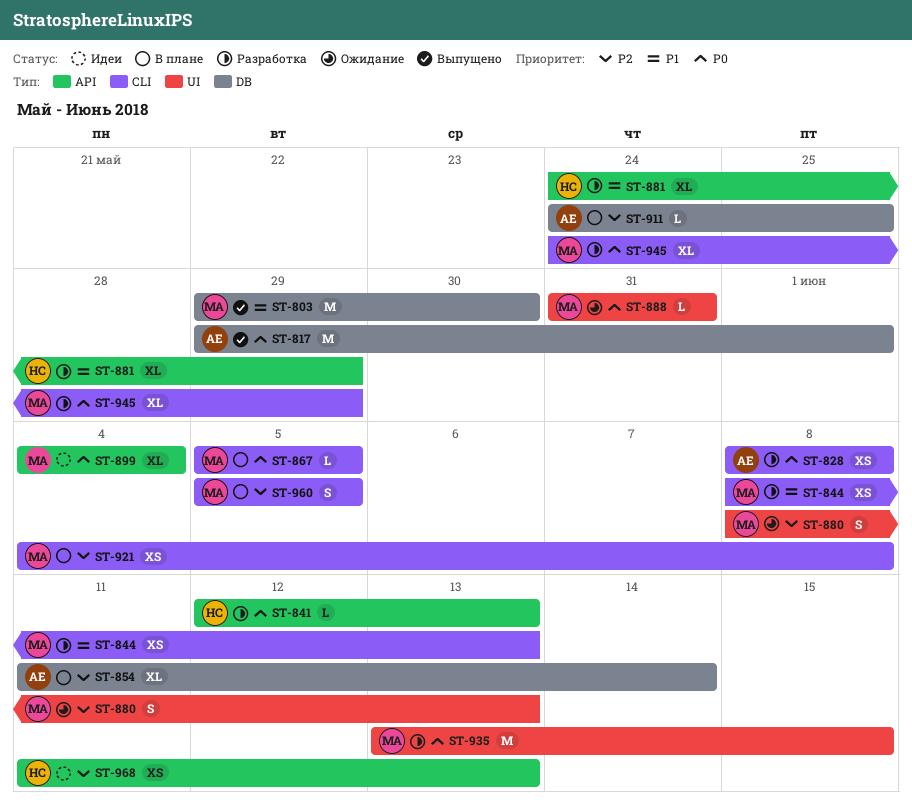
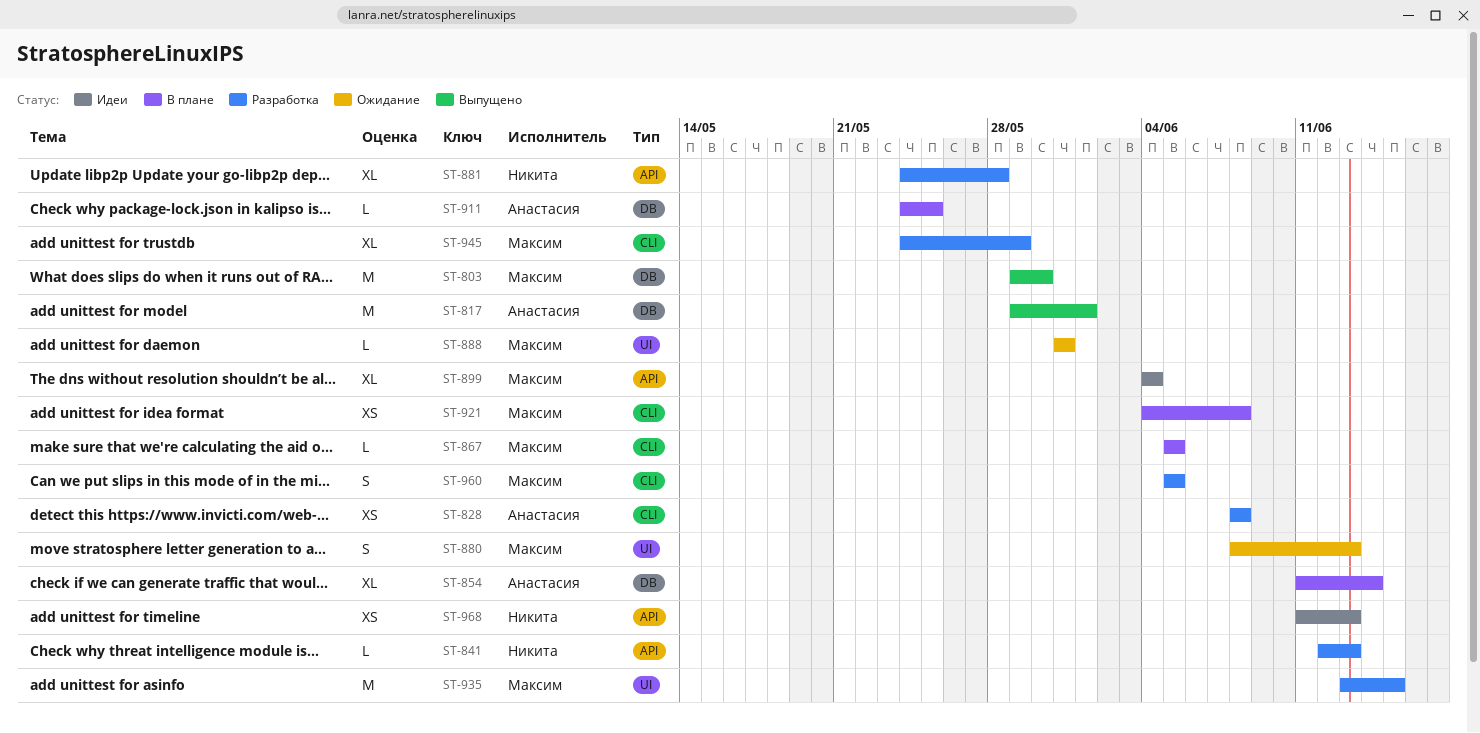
ST-844: present -> none
ST-881, due: May 29 -> May 28
ST-960, status: В плане -> Разработка

